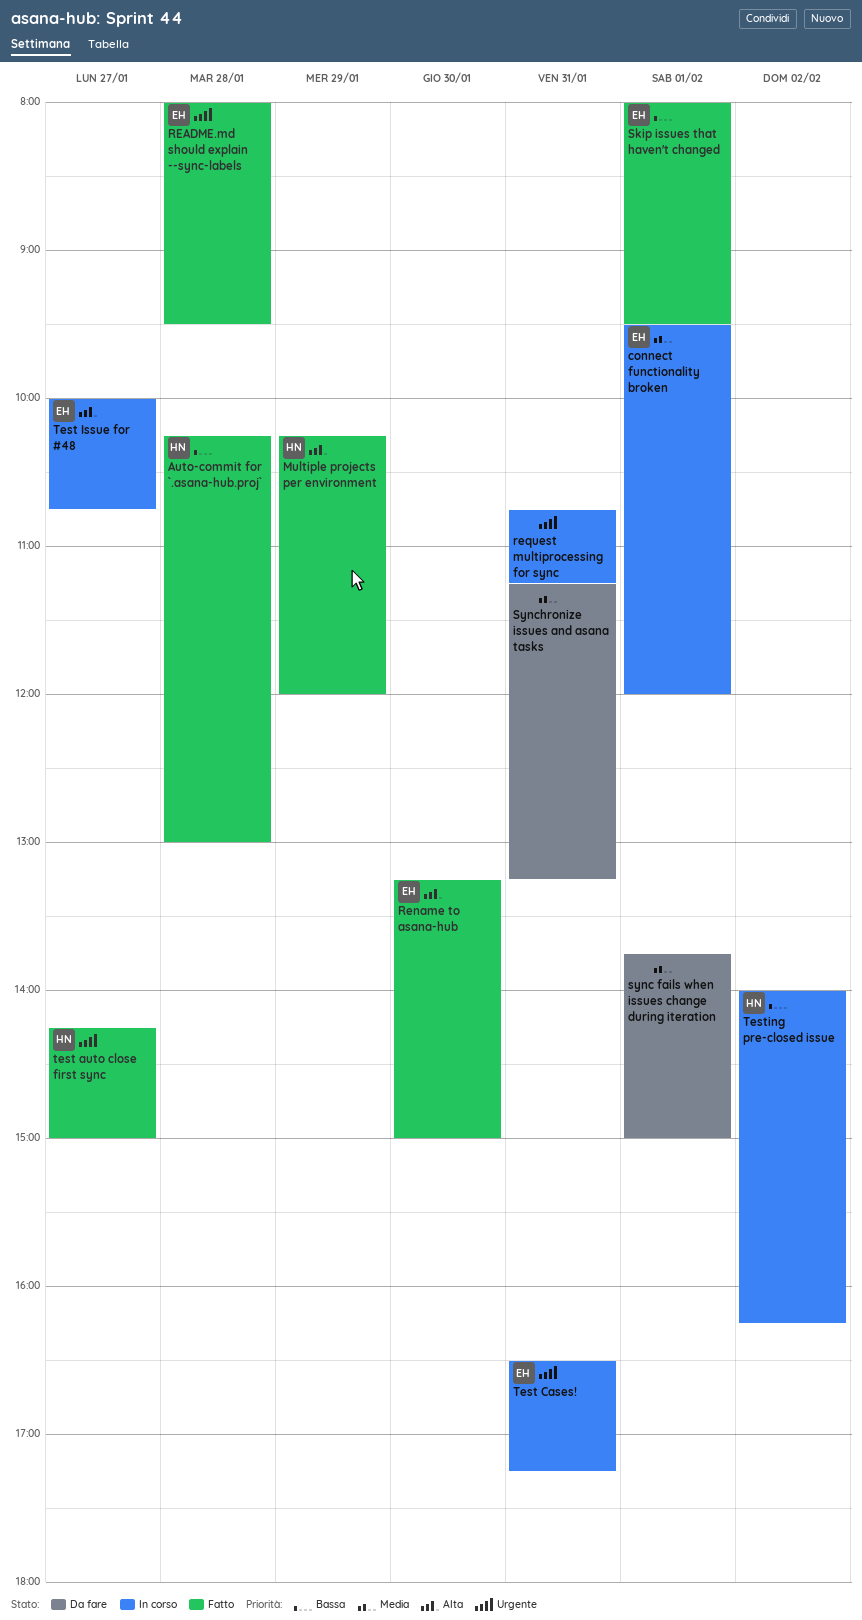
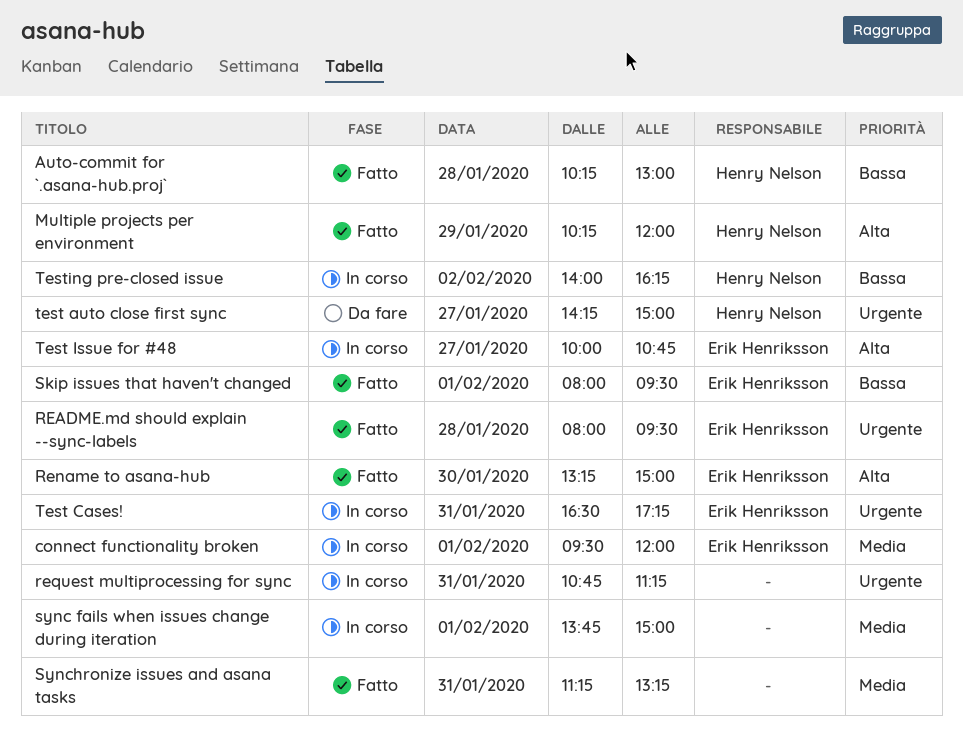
sync fails when issues change during iteration, status: Da fare -> In corso
Synchronize issues and asana tasks, status: Da fare -> Fatto
test auto close first sync, status: Fatto -> Da fare

